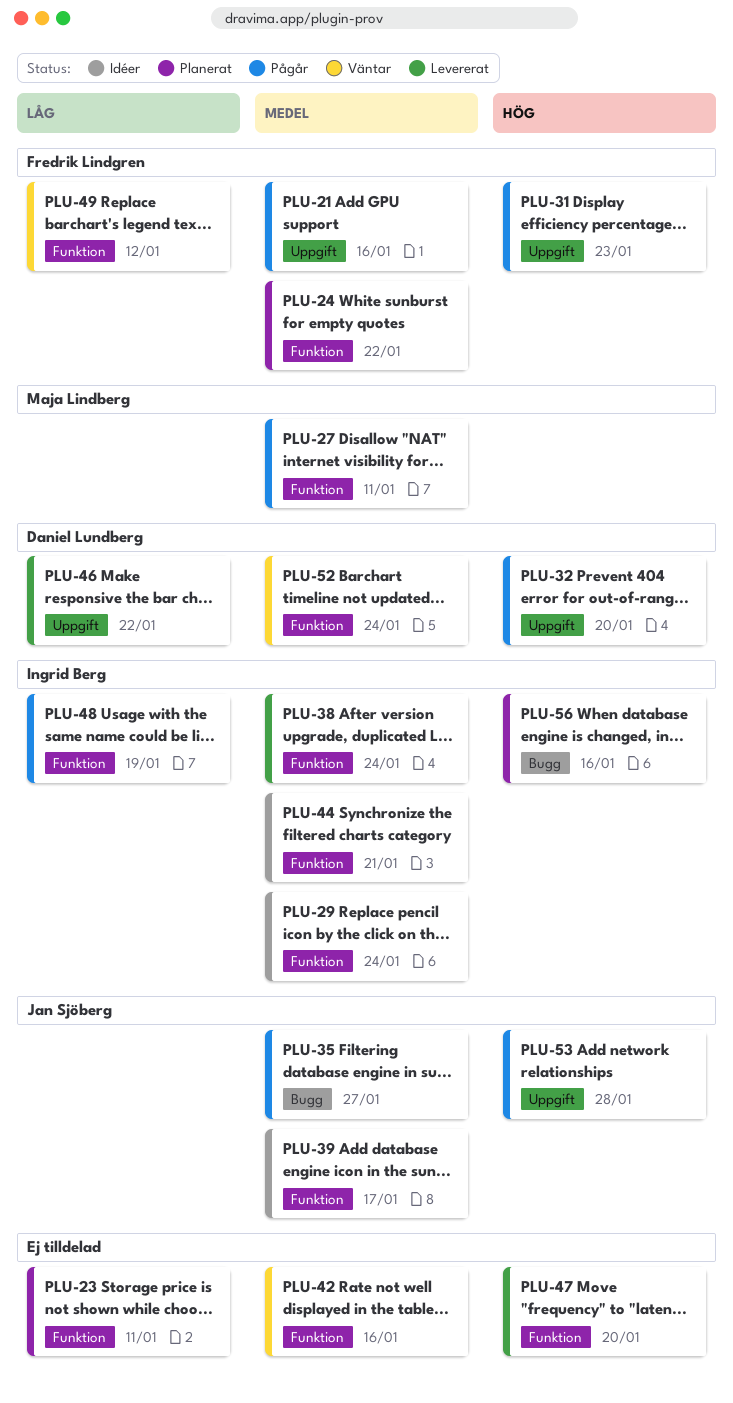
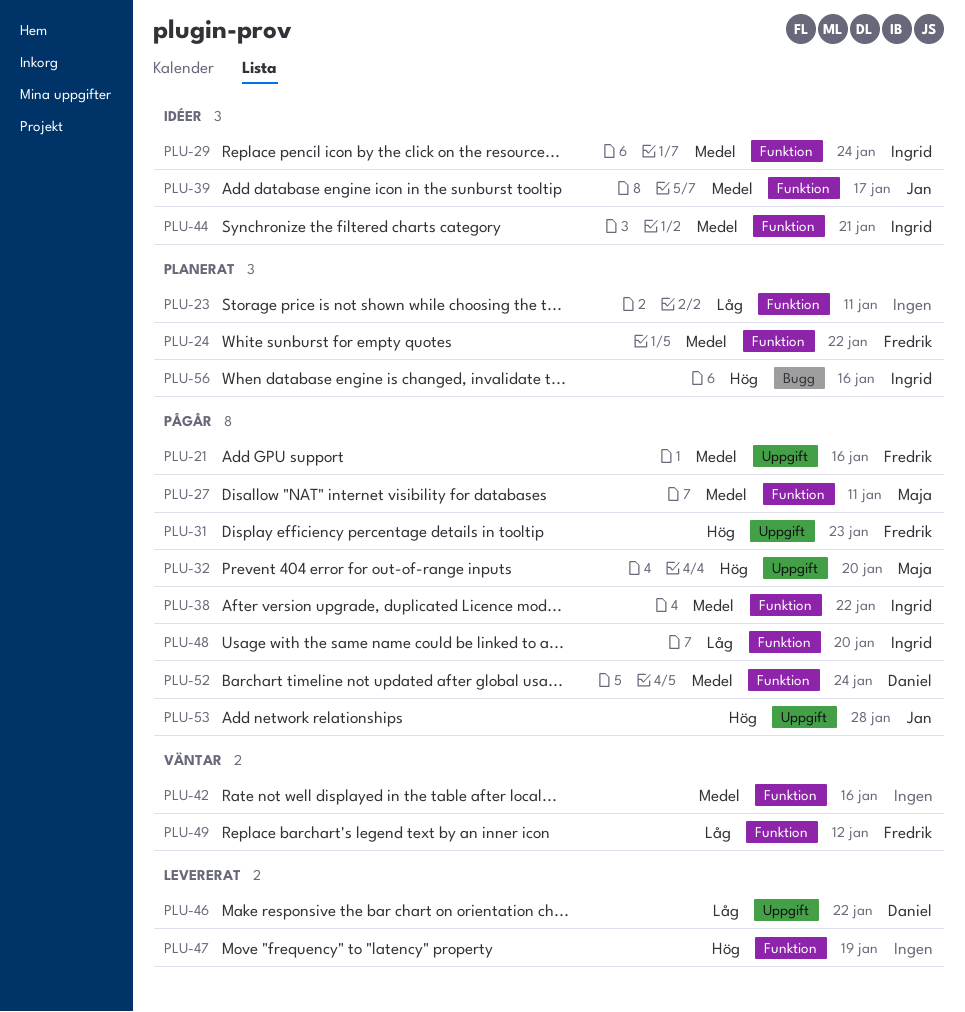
PLU-32, owner: Daniel Lundberg -> Maja Lindberg
PLU-35: present -> none
PLU-38, status: Levererat -> Pågår
PLU-38, due: Jan 24 -> Jan 22
PLU-47, due: Jan 20 -> Jan 19
PLU-48, due: Jan 19 -> Jan 20
PLU-52, status: Väntar -> Pågår

